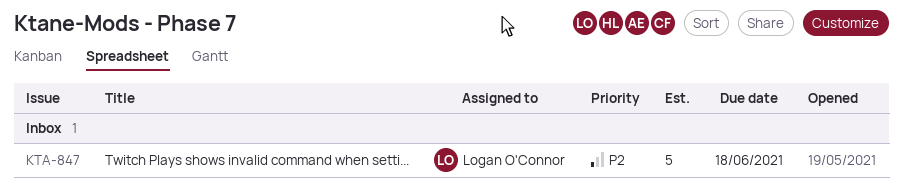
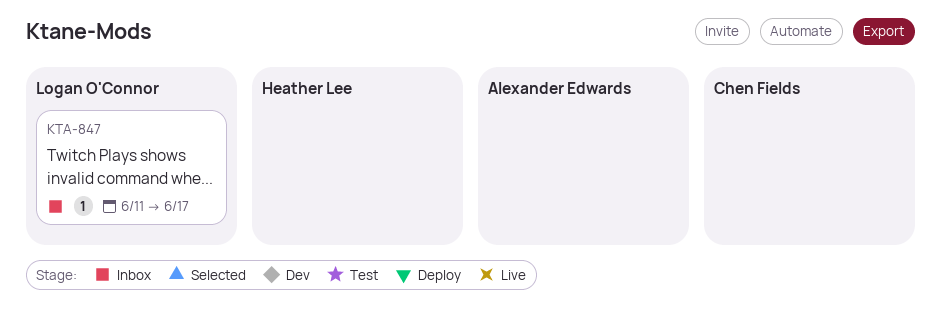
KTA-847, estimate: 5 -> 1
KTA-847, due: Jun 18 -> Jun 17

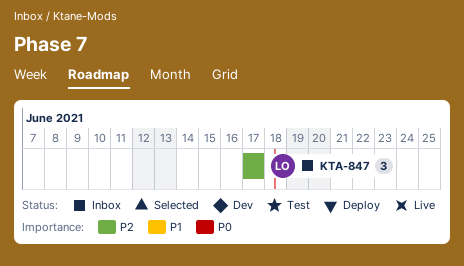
KTA-847, estimate: 1 -> 3
KTA-847, start: Jun 11 -> Jun 17

